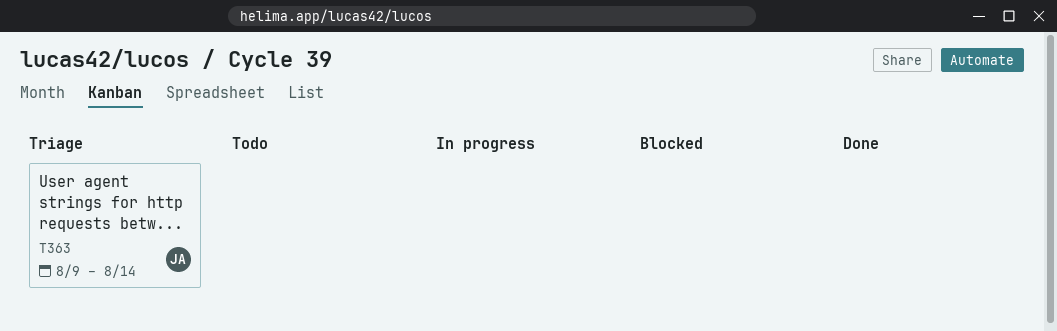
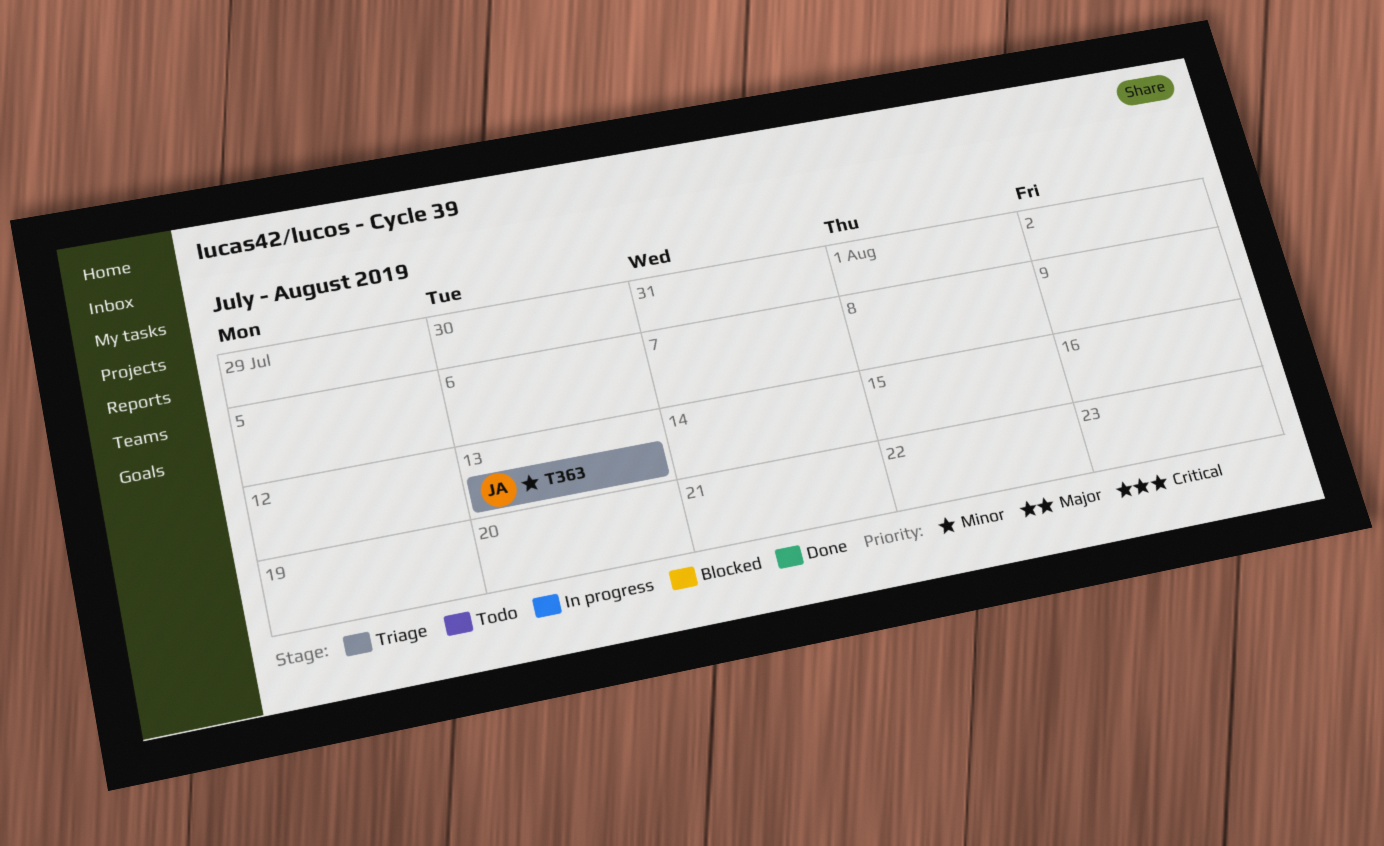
T363, start: Aug 9 -> Aug 13
T363, due: Aug 14 -> Aug 13

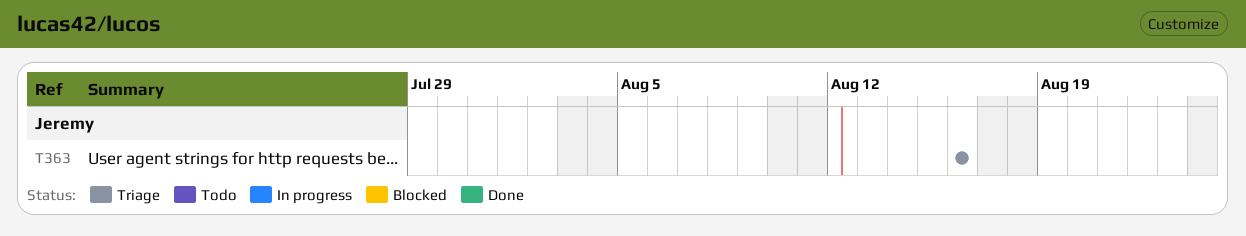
T363, start: Aug 13 -> Aug 16
T363, due: Aug 13 -> Aug 16

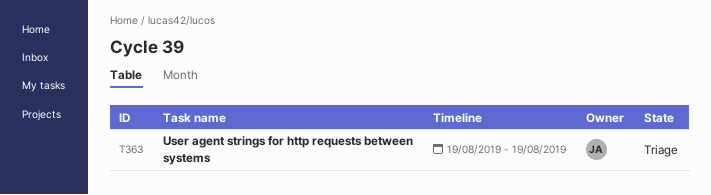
T363, start: Aug 16 -> Aug 19
T363, due: Aug 16 -> Aug 19

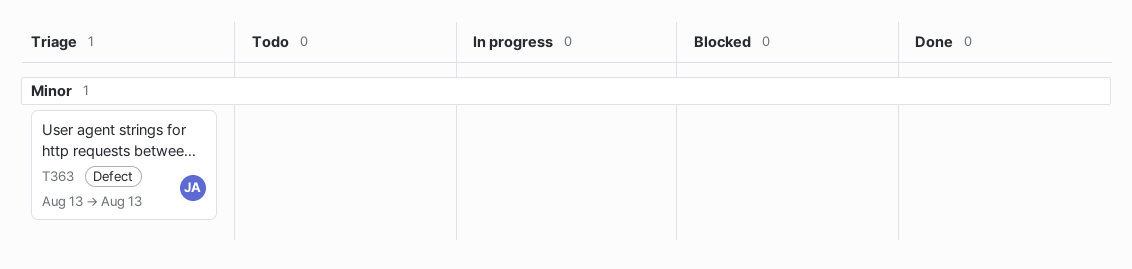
T363, start: Aug 19 -> Aug 13
T363, due: Aug 19 -> Aug 13

